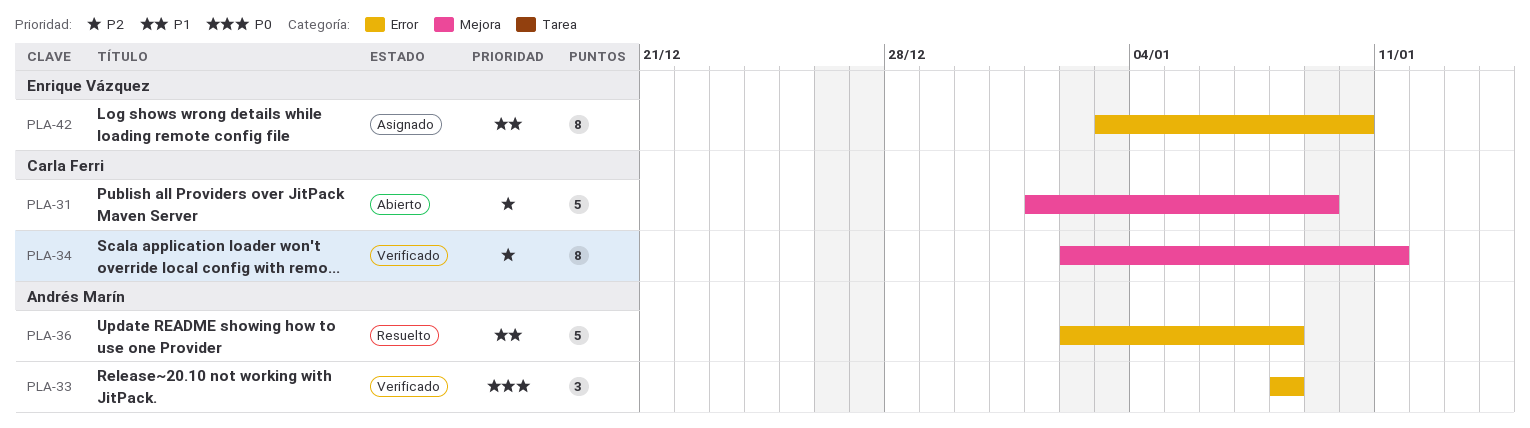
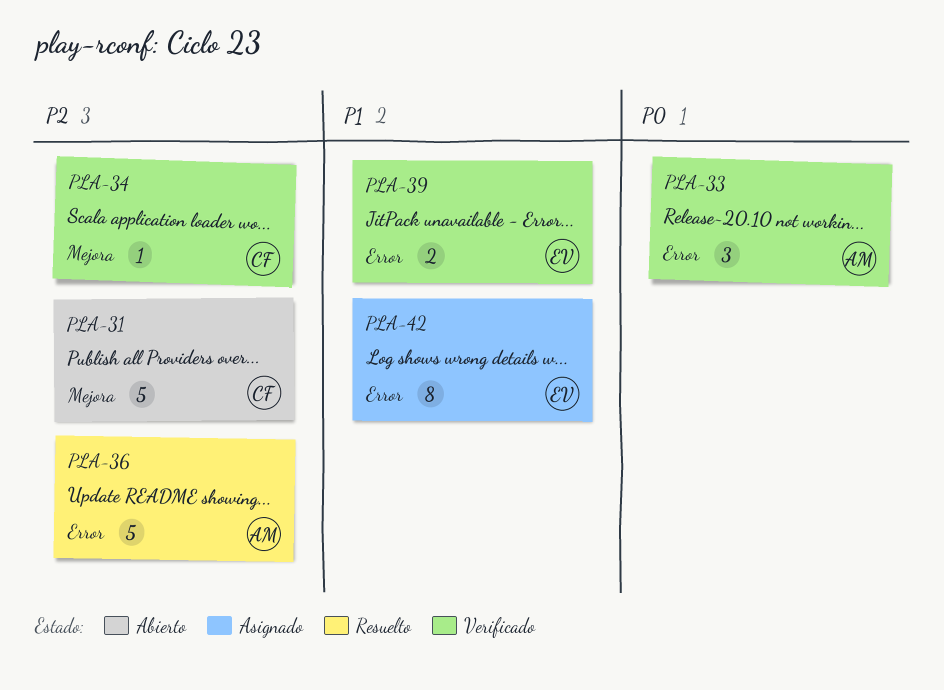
PLA-34, estimate: 8 -> 1
PLA-36, priority: P1 -> P2
PLA-39: none -> present

